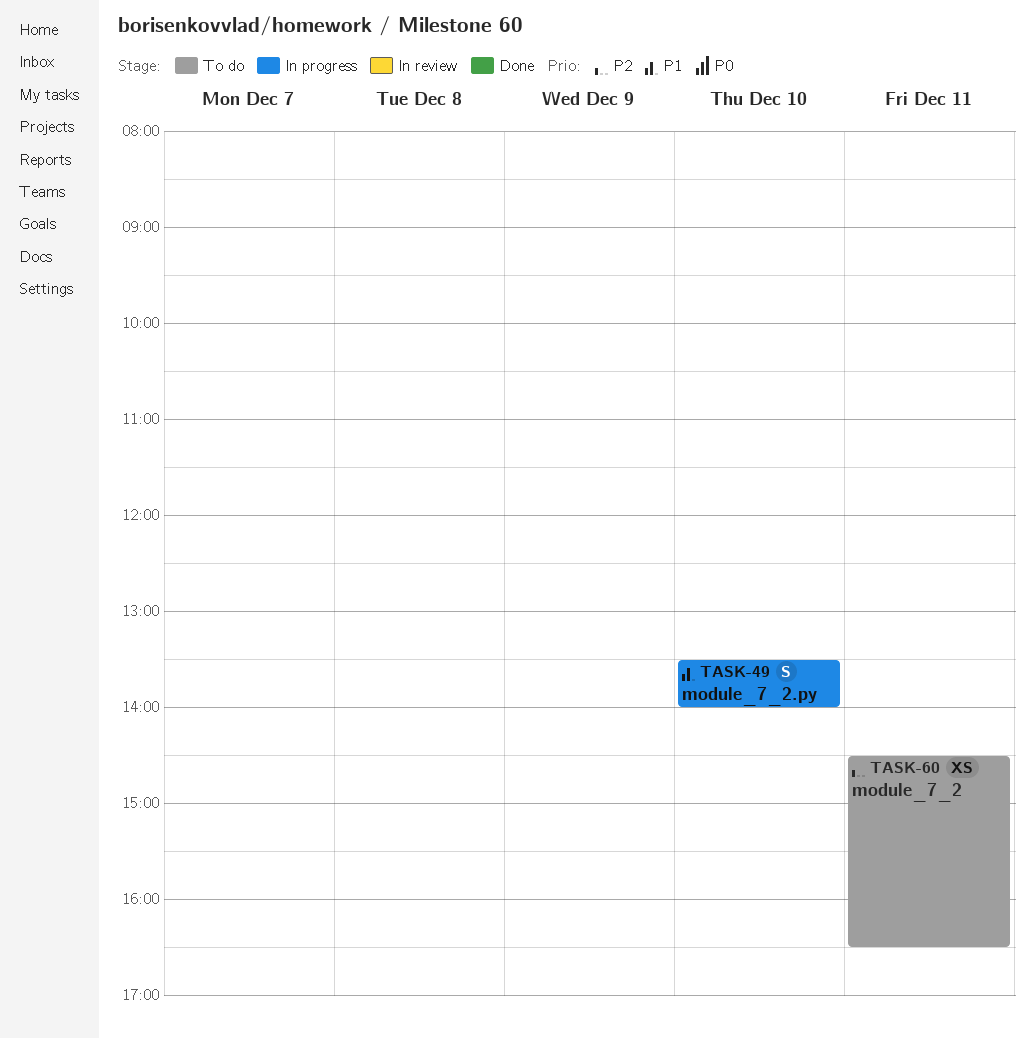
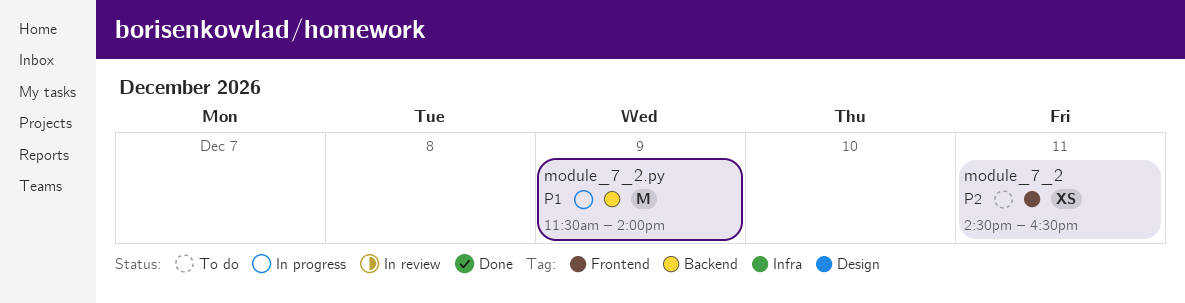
module_7_2.py, estimate: S -> M
module_7_2.py, day: Dec 10 -> Dec 9
module_7_2.py, begins: 13:30 -> 11:30

